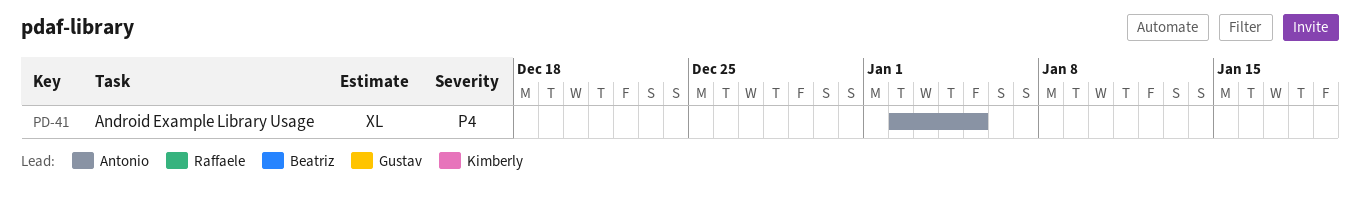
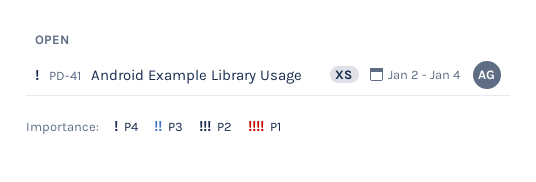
PD-41, estimate: XL -> XS
PD-41, due: Jan 5 -> Jan 4

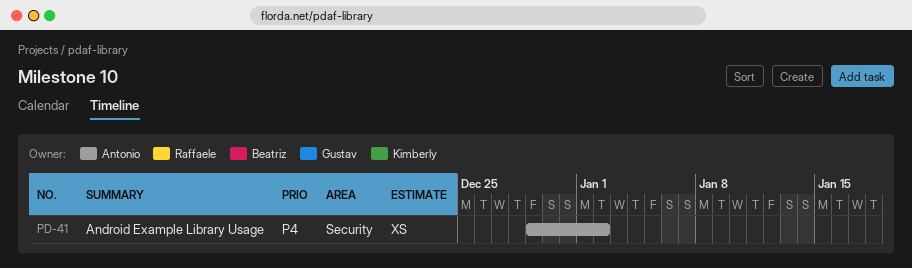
PD-41, start: Jan 2 -> Dec 29
PD-41, due: Jan 4 -> Jan 2

